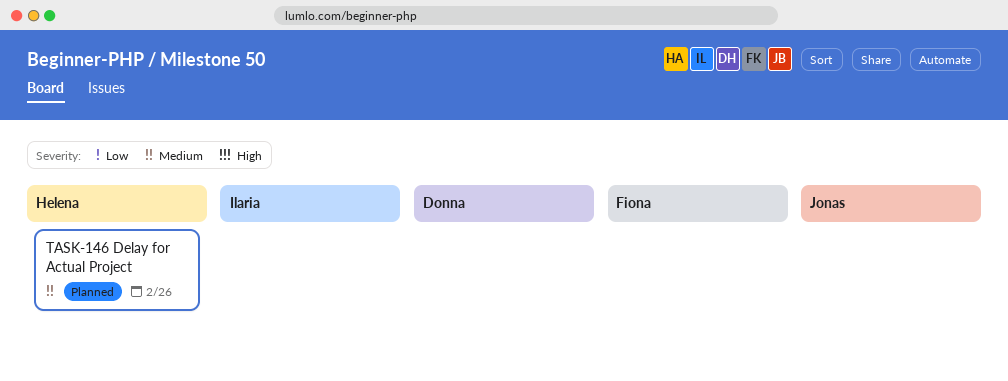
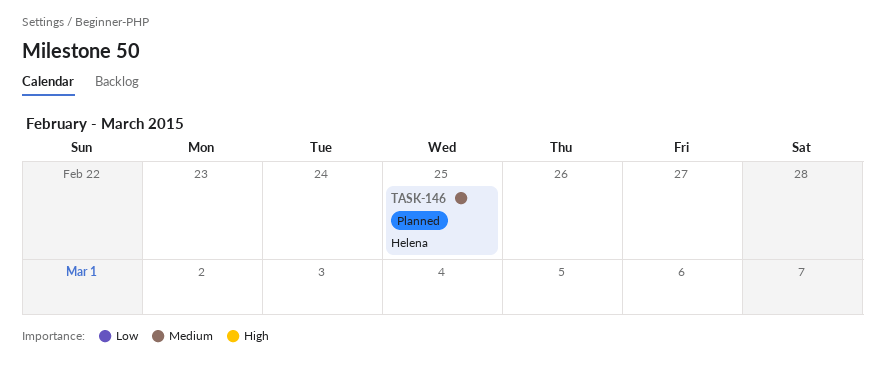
TASK-146, due: Feb 26 -> Feb 25

